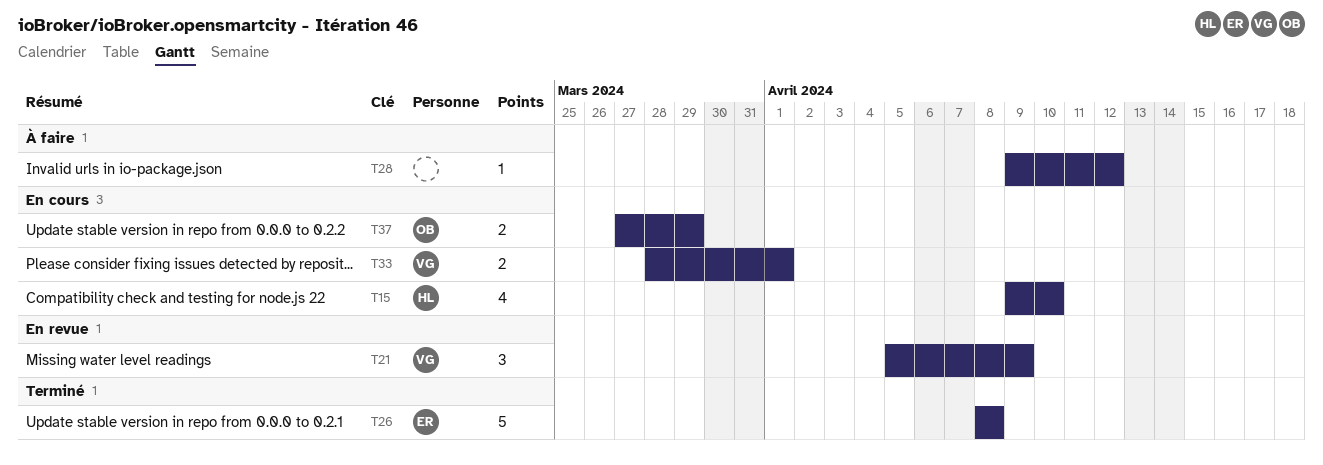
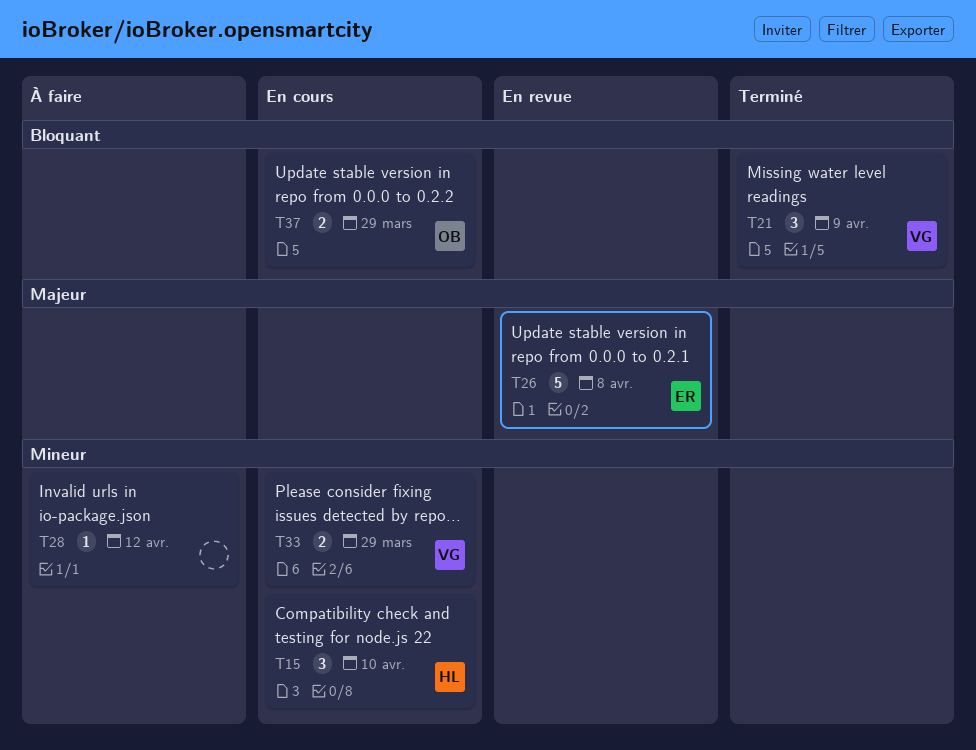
T15, estimate: 4 -> 3
T21, status: En revue -> Terminé
T26, status: Terminé -> En revue
T33, due: Apr 1 -> Mar 29

